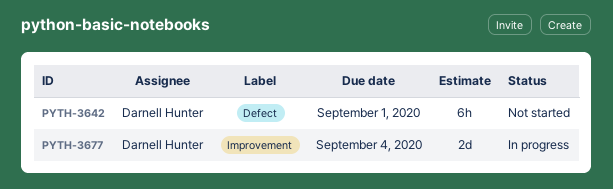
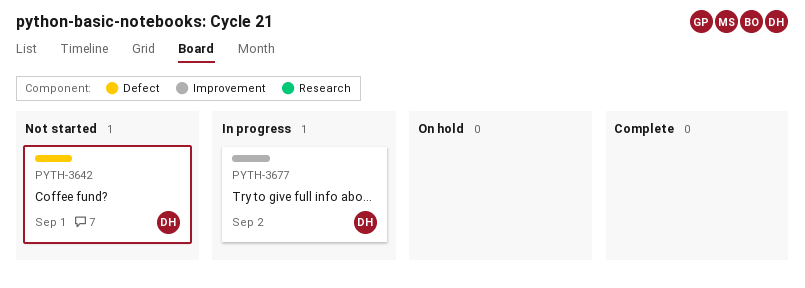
PYTH-3677, due: Sep 4 -> Sep 2

